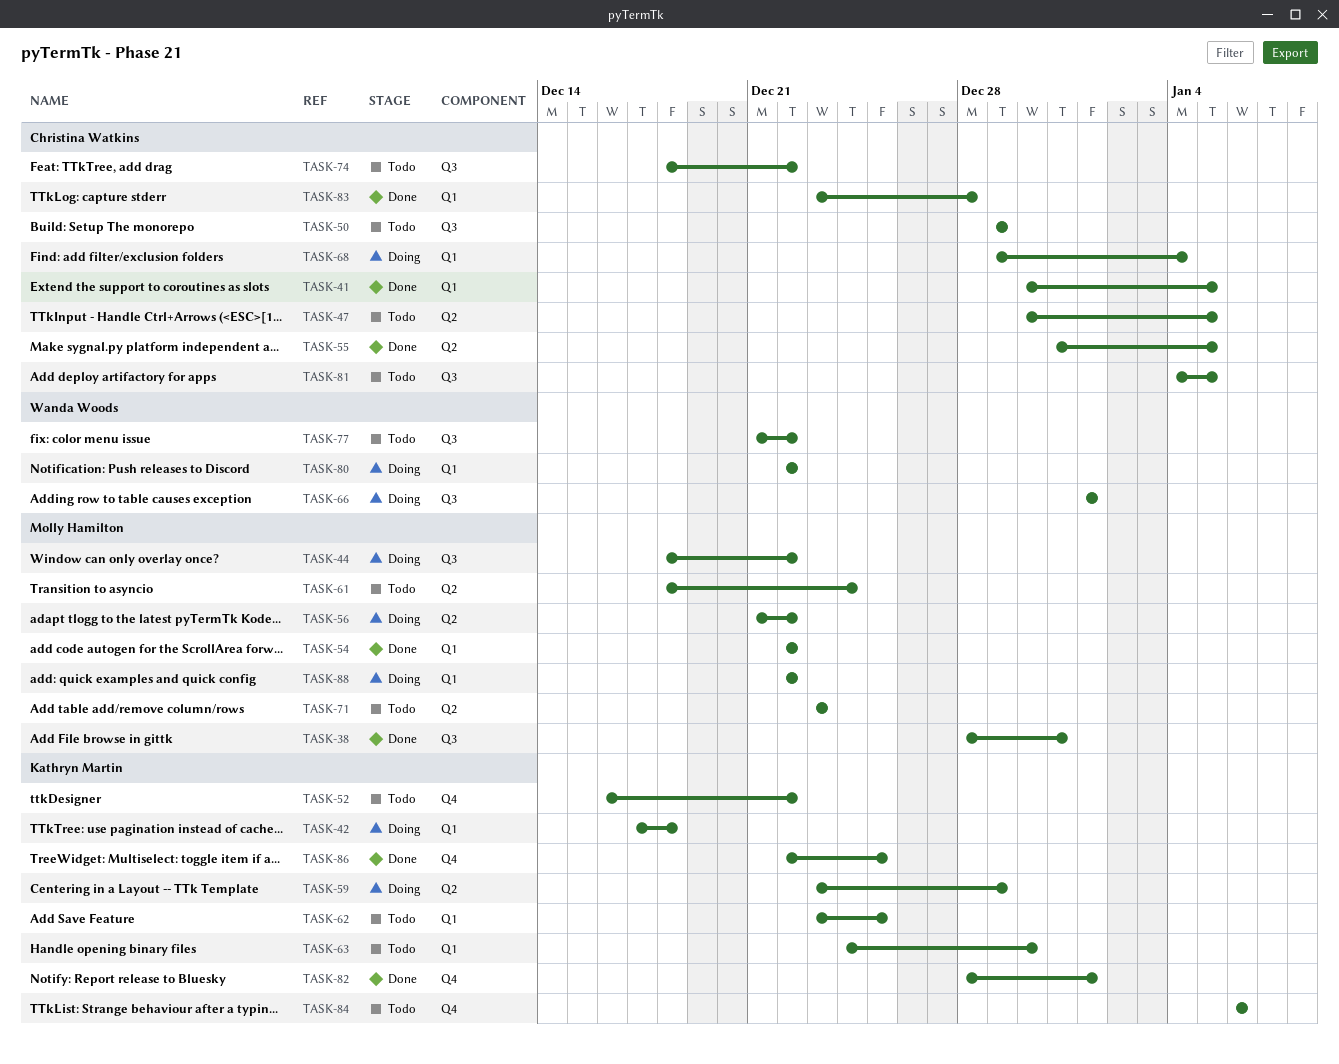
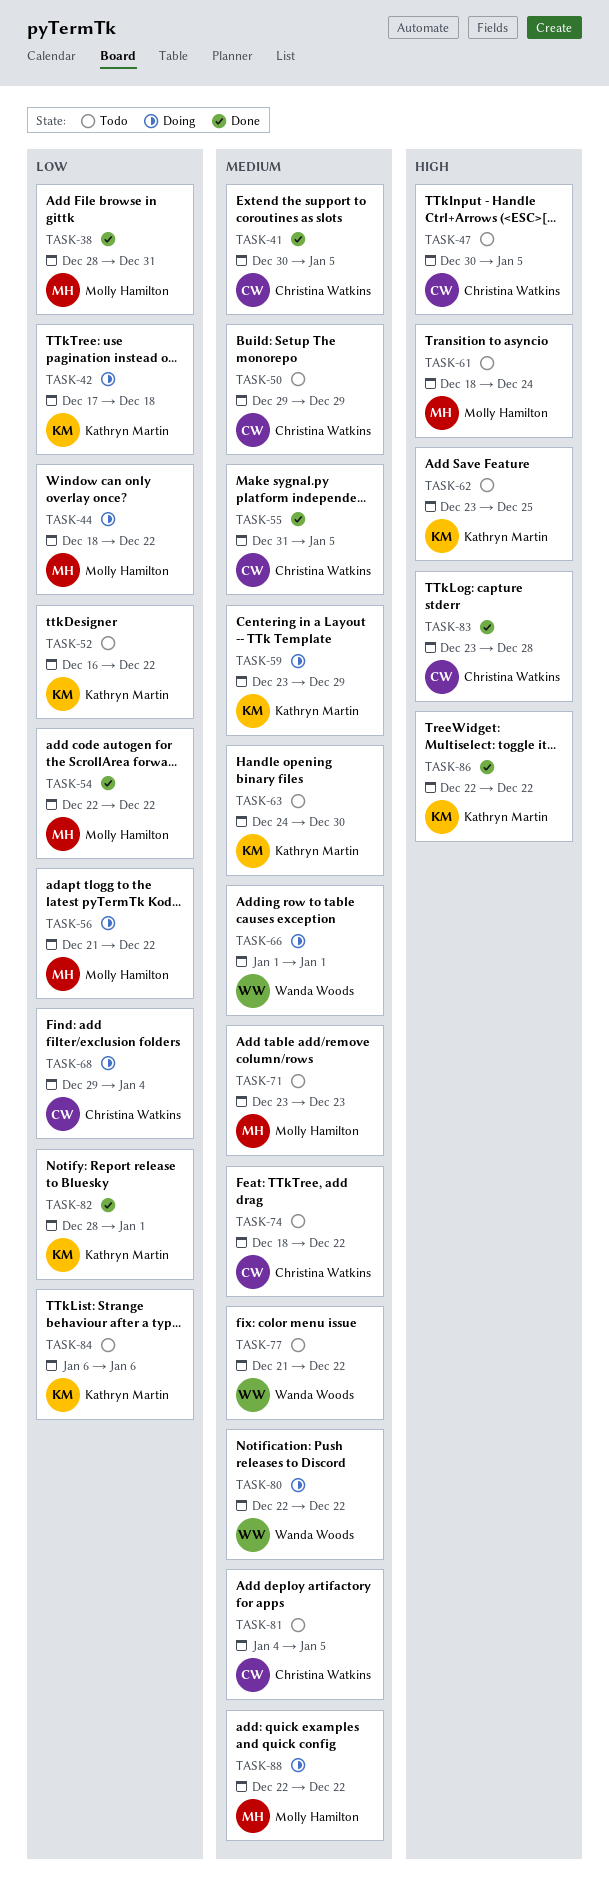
TASK-86, due: Dec 25 -> Dec 22

